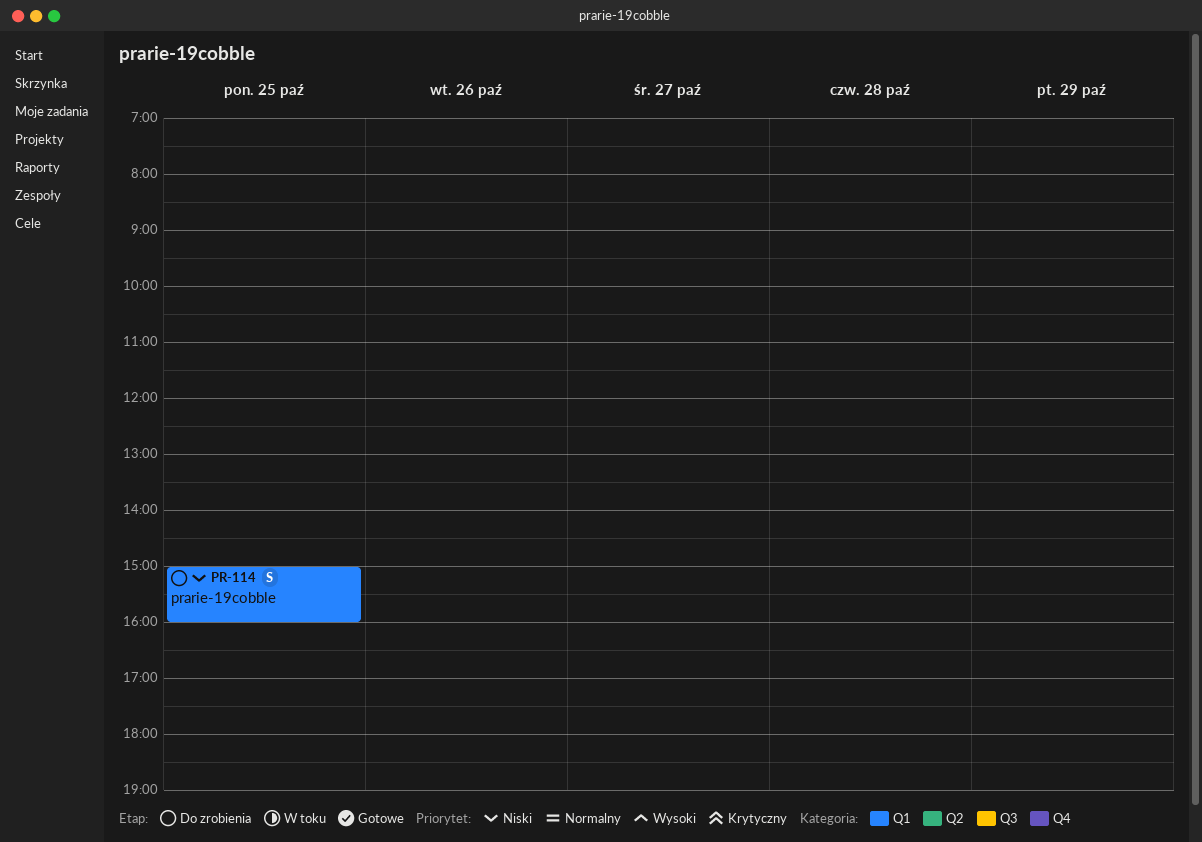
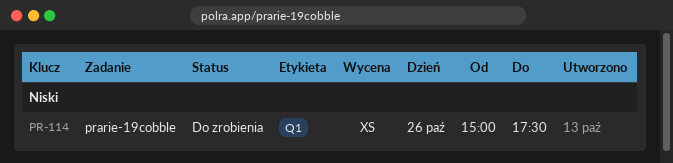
PR-114, estimate: S -> XS
PR-114, day: Oct 25 -> Oct 26
PR-114, ends: 16:00 -> 17:30

